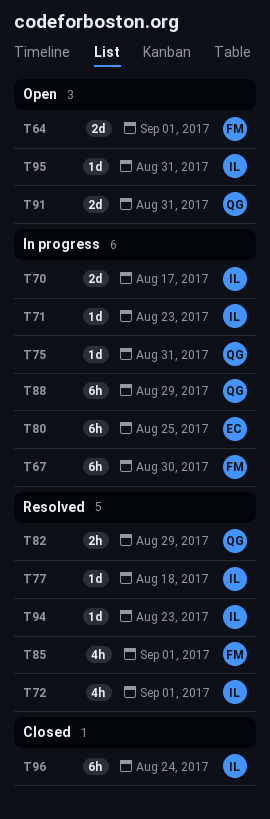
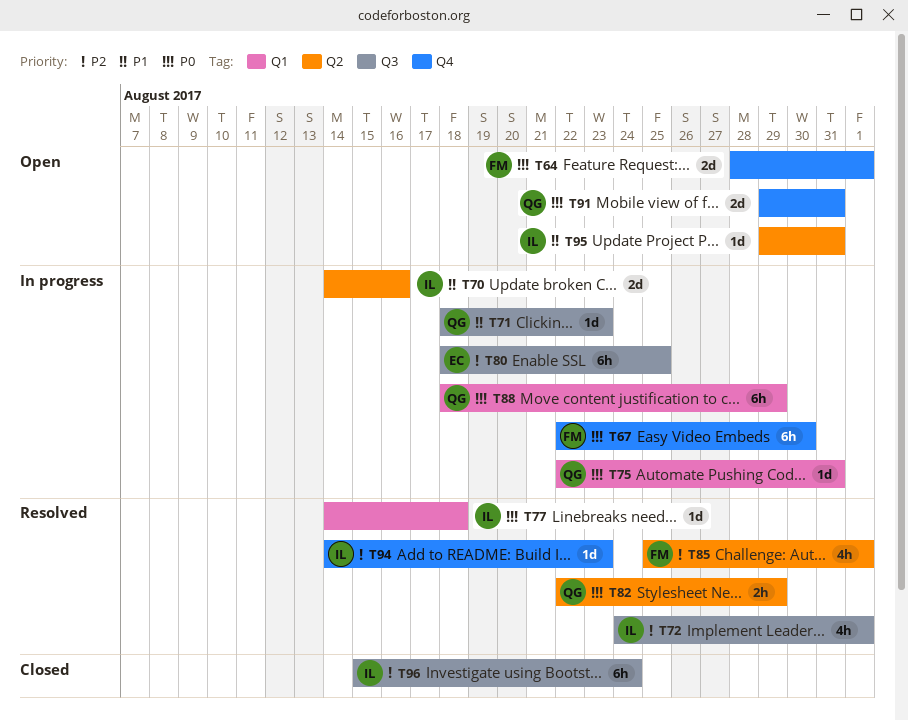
T70, due: Aug 17 -> Aug 16
T71, owner: IL -> QG

